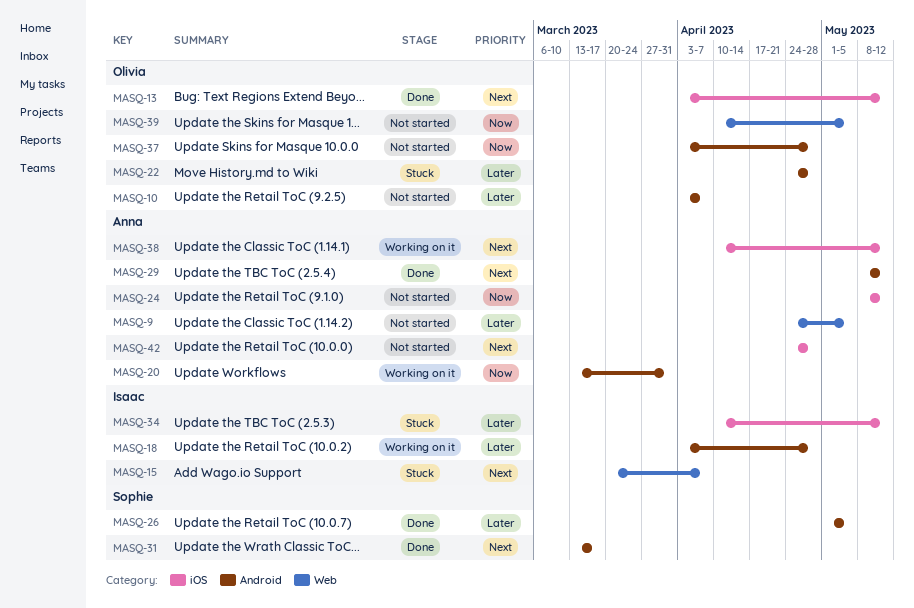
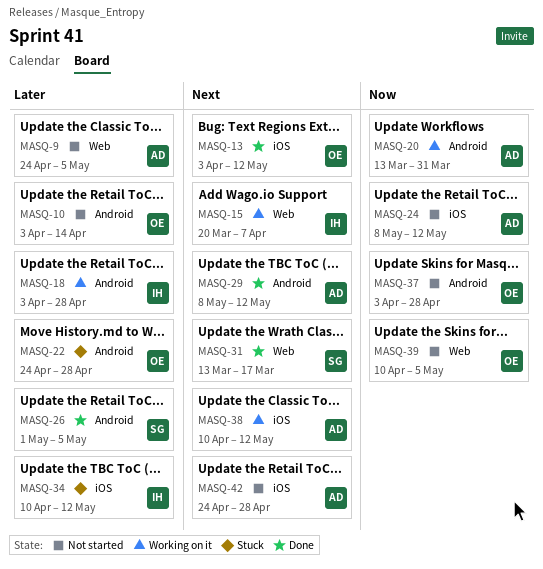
MASQ-10, due: Apr 7 -> Apr 14
MASQ-15, status: Stuck -> Working on it
MASQ-31, label: Android -> Web

